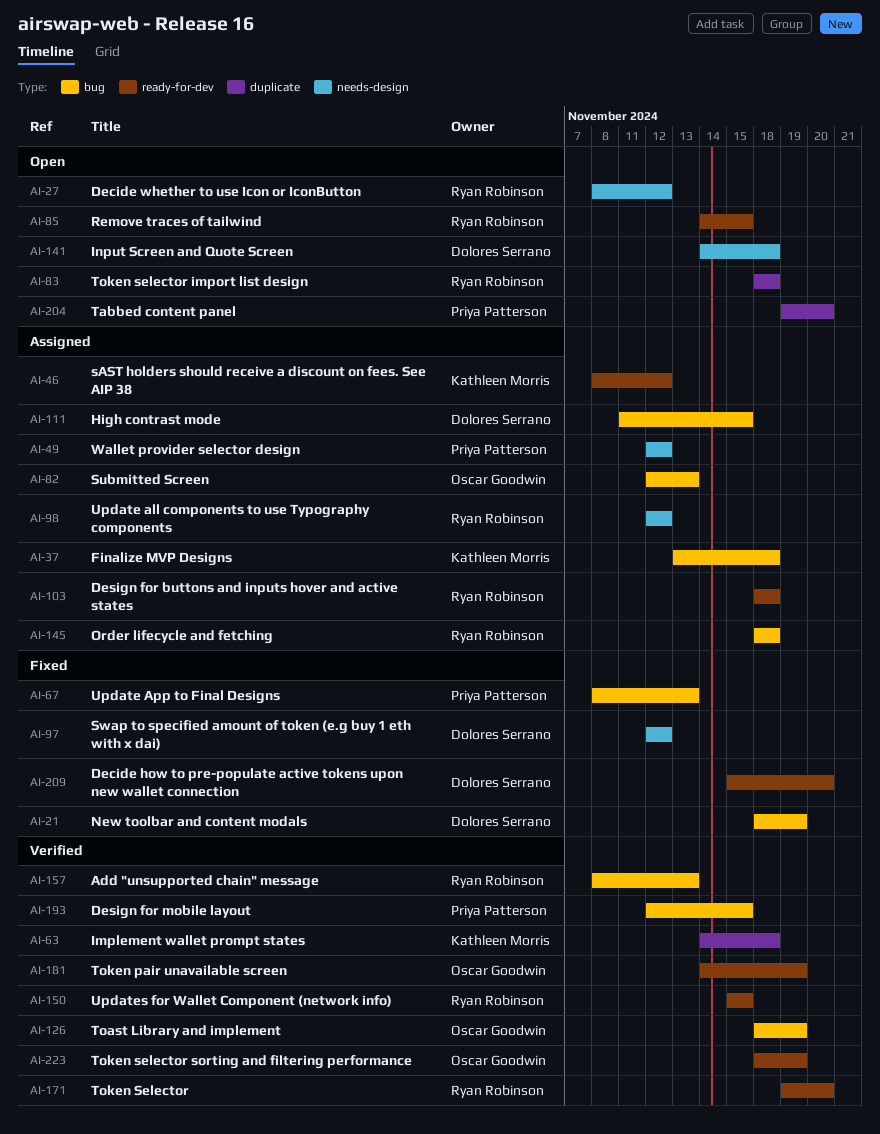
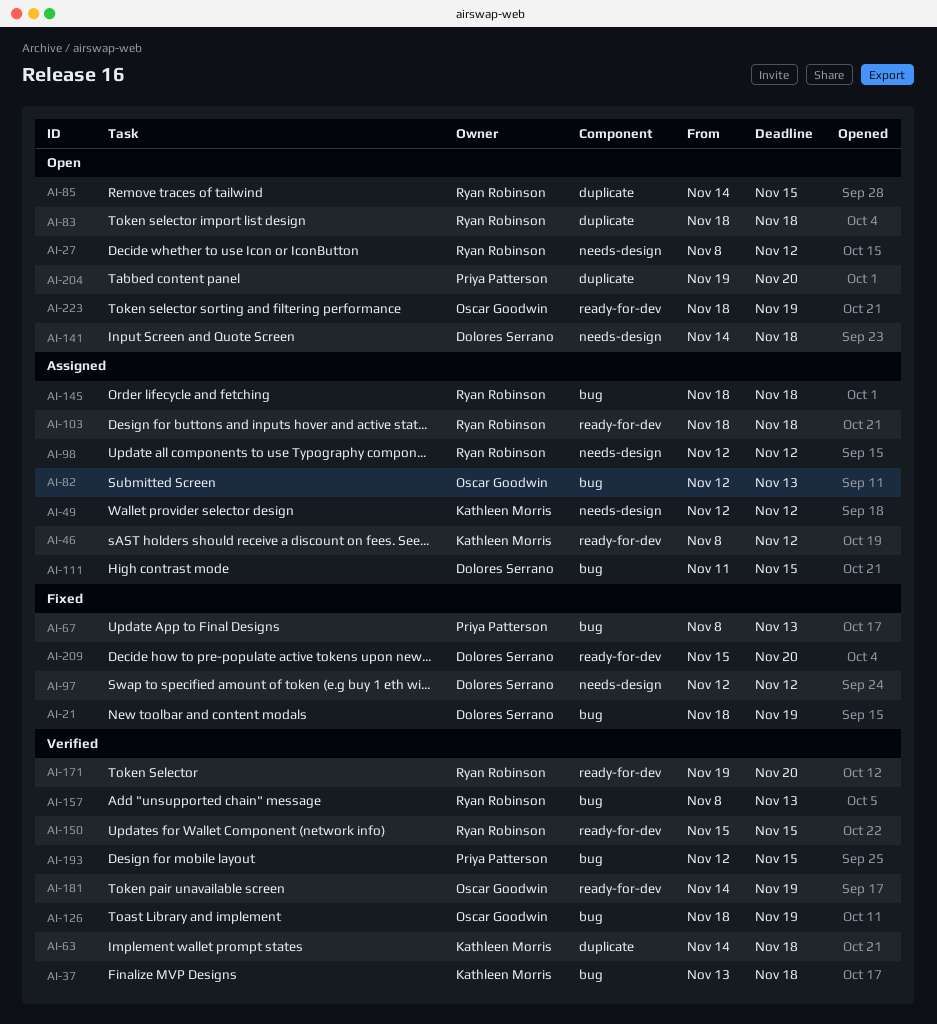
AI-37, status: Assigned -> Verified
AI-49, owner: Priya Patterson -> Kathleen Morris
AI-85, label: ready-for-dev -> duplicate
AI-223, status: Verified -> Open

